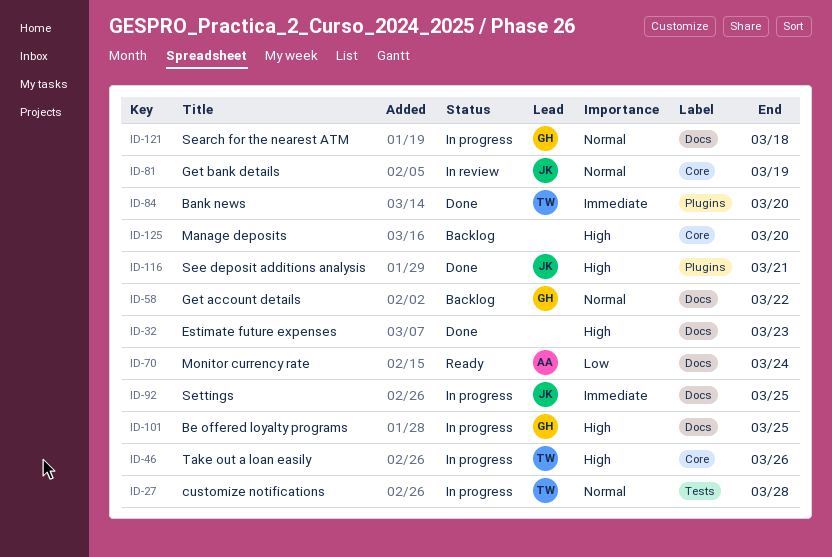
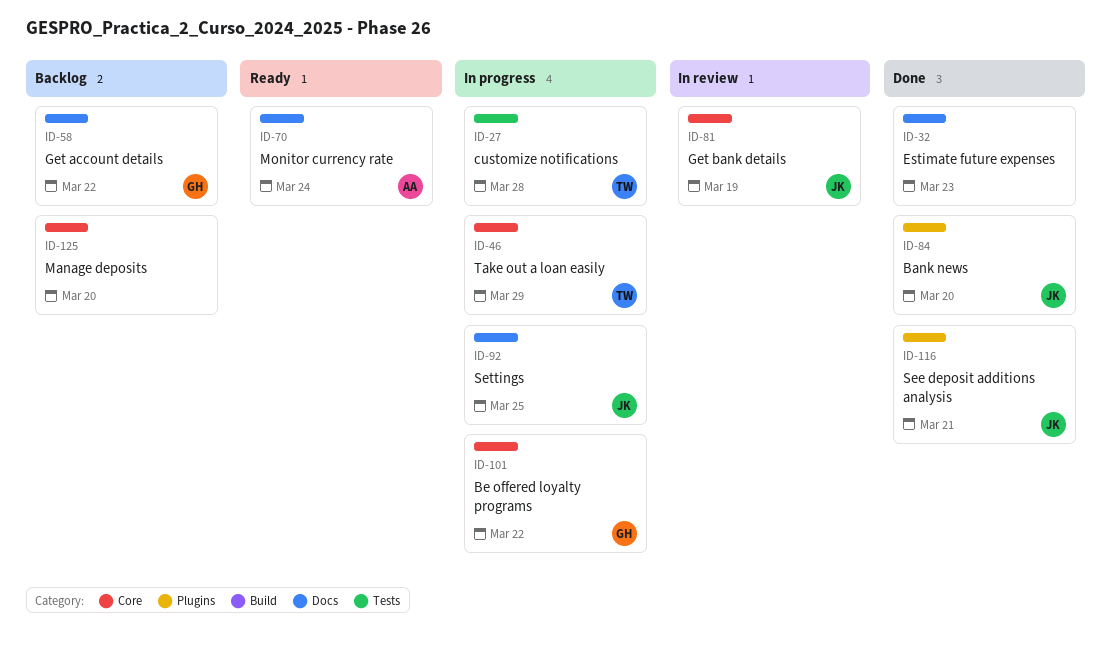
ID-46, due: Mar 26 -> Mar 29
ID-84, owner: TW -> JK
ID-101, label: Docs -> Core
ID-101, due: Mar 25 -> Mar 22
ID-121: present -> none

